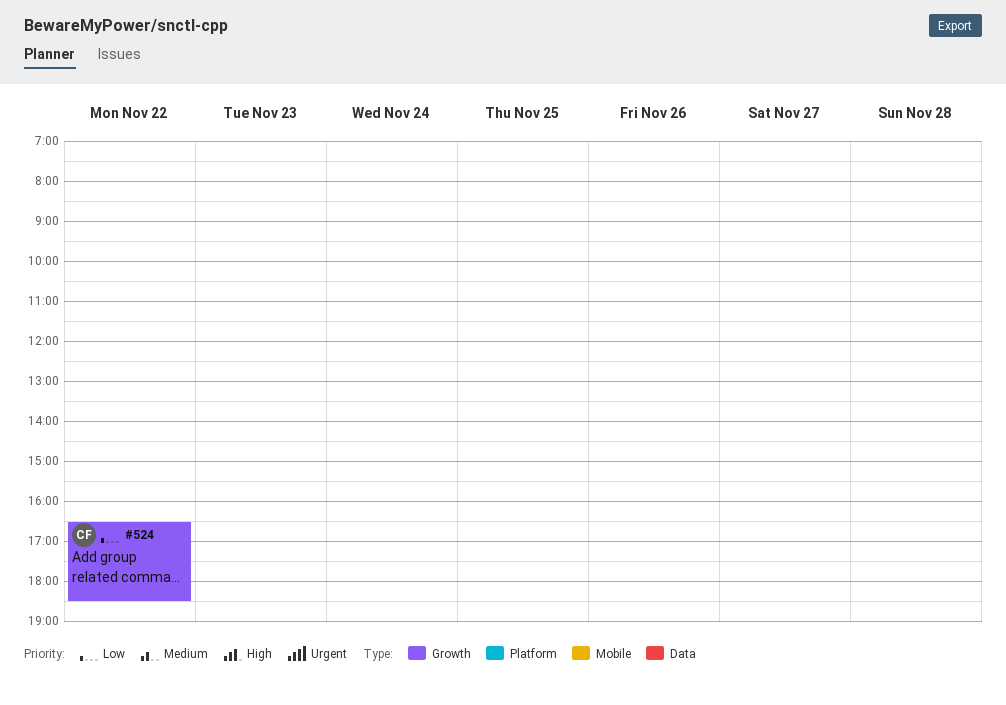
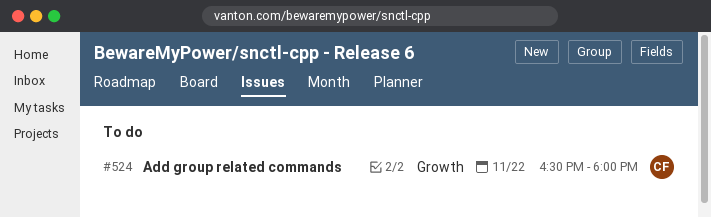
#524, ends: 18:30 -> 18:00

